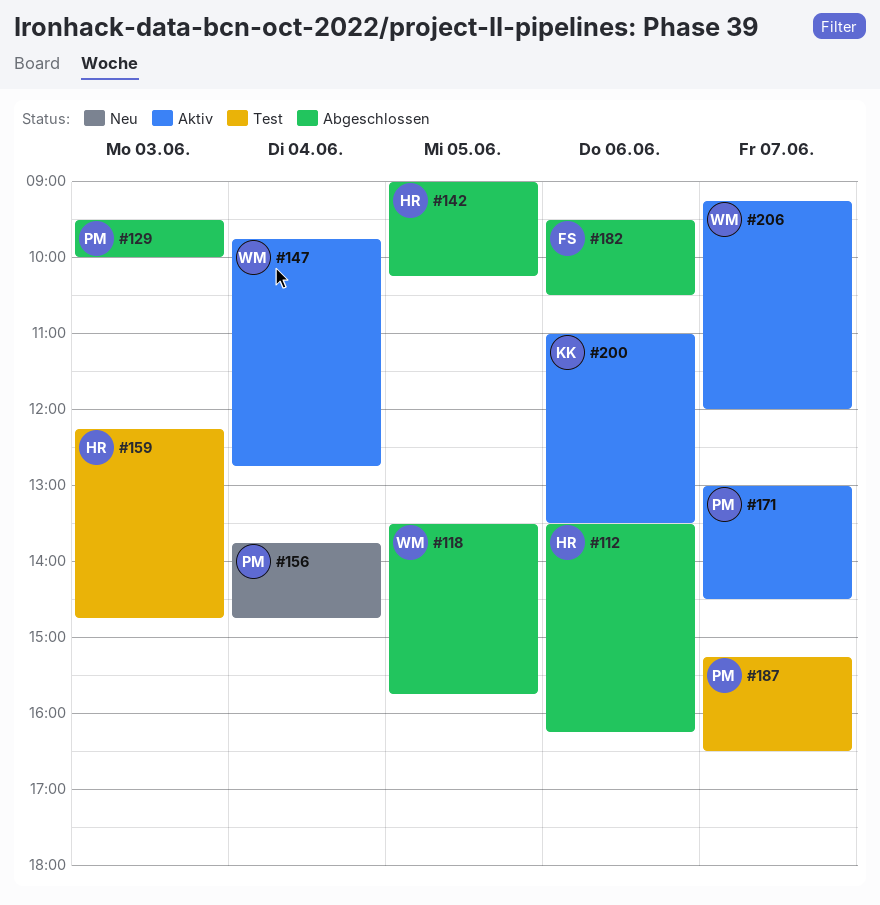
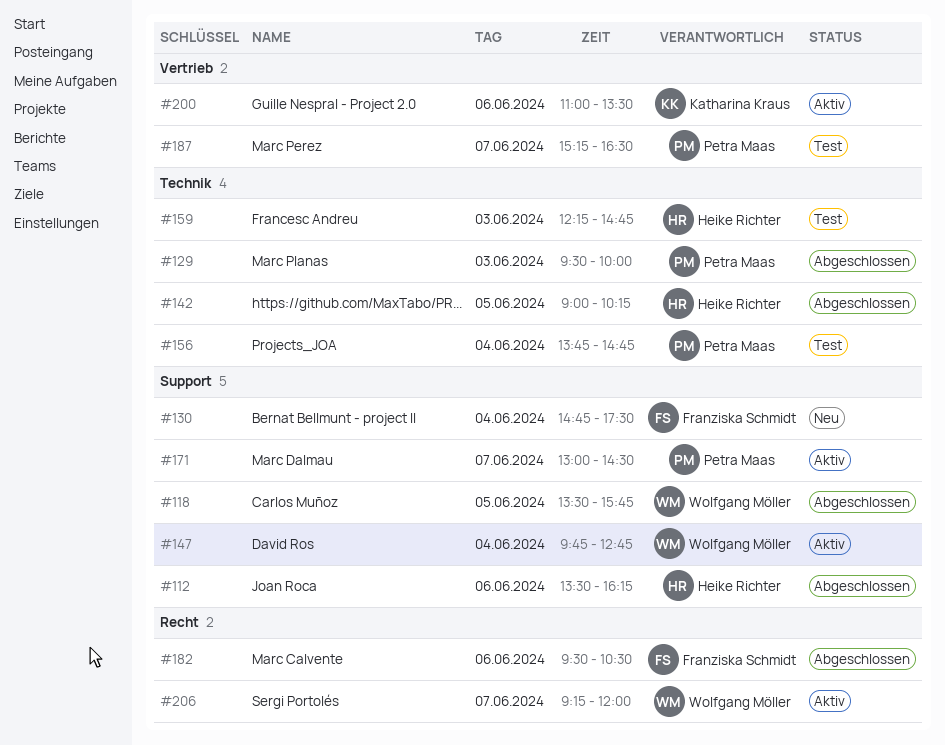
#130: none -> present
#156, status: Neu -> Test

